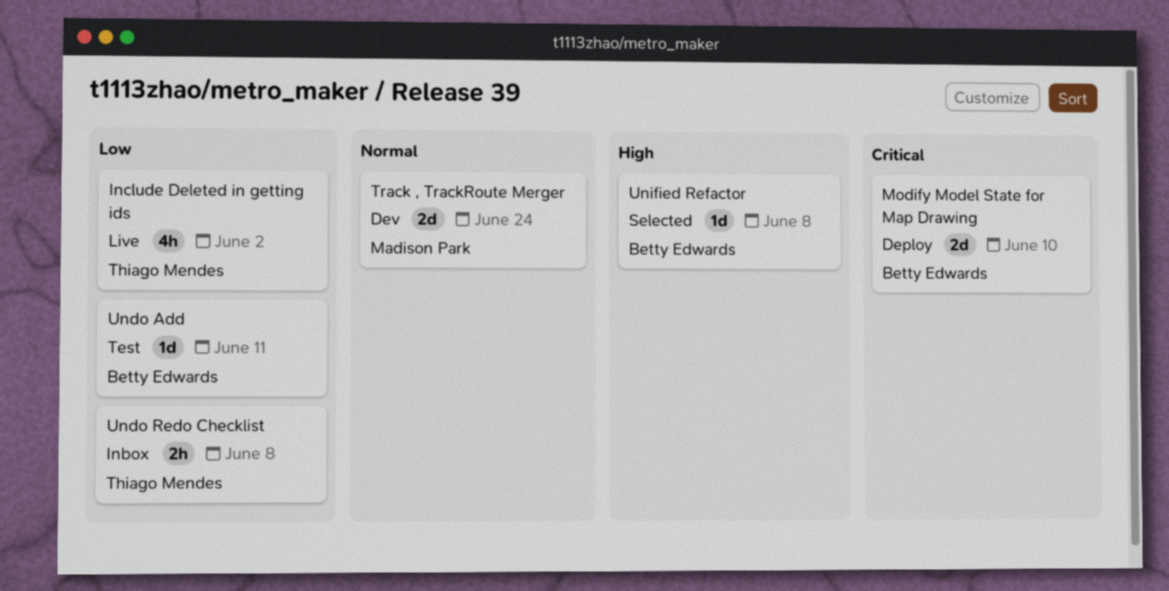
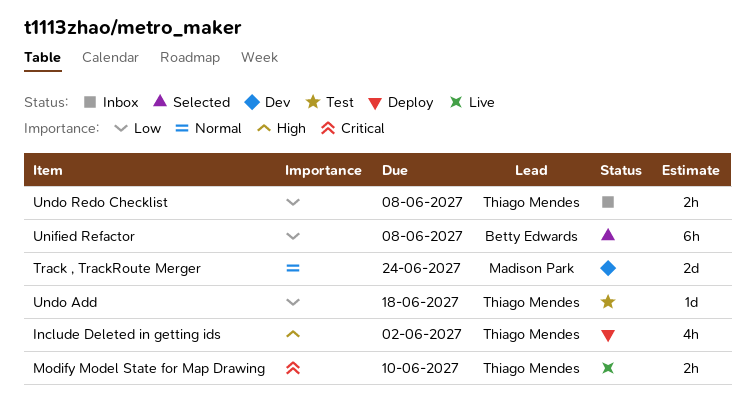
Include Deleted in getting ids, status: Live -> Deploy
Include Deleted in getting ids, priority: Low -> High
Modify Model State for Map Drawing, status: Deploy -> Live
Modify Model State for Map Drawing, owner: Betty Edwards -> Thiago Mendes
Modify Model State for Map Drawing, estimate: 2d -> 2h
Undo Add, owner: Betty Edwards -> Thiago Mendes
Undo Add, due: Jun 11 -> Jun 18
Unified Refactor, priority: High -> Low
Unified Refactor, estimate: 1d -> 6h

